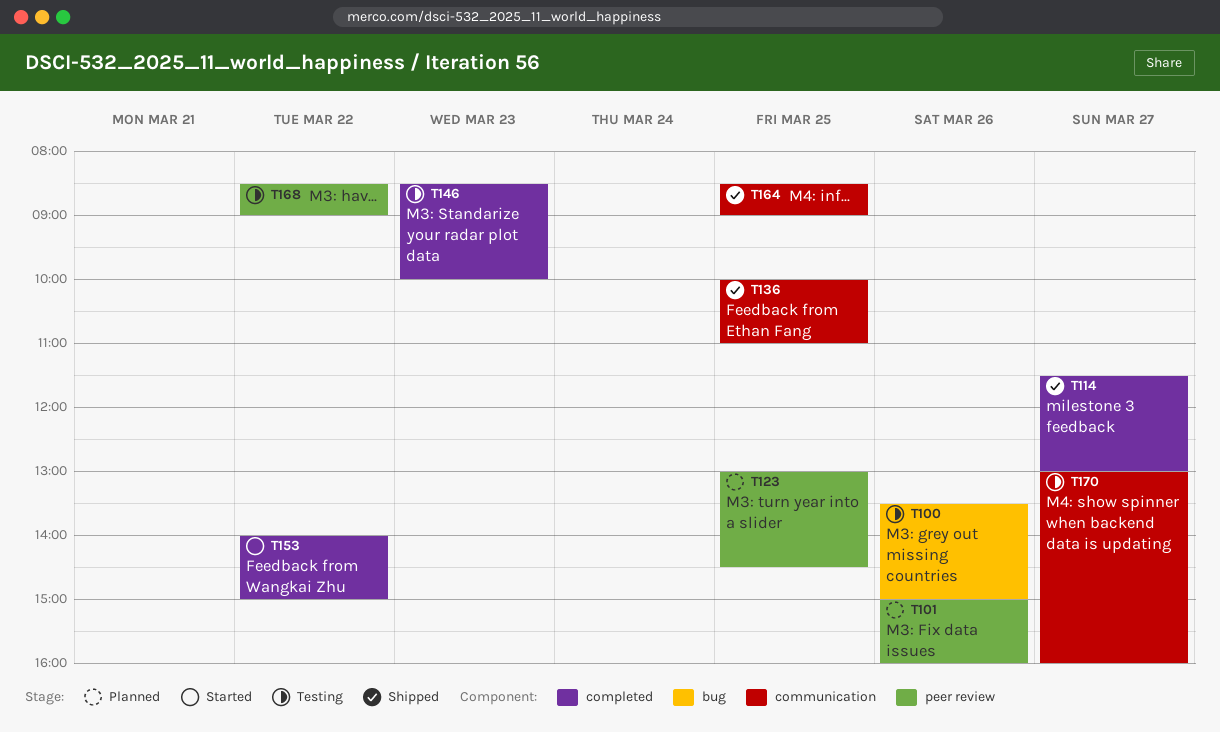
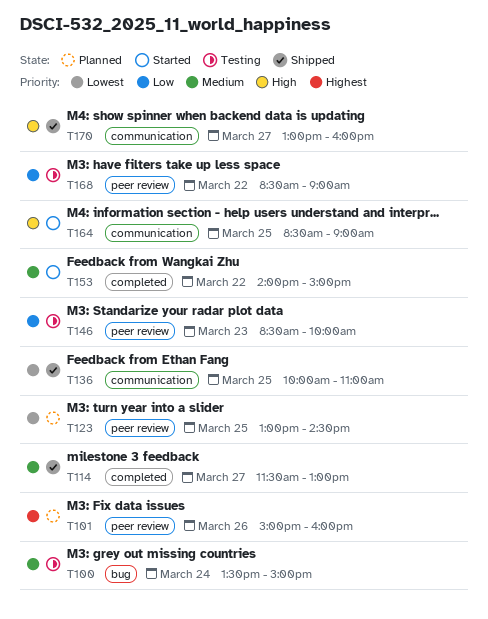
T100, day: Mar 26 -> Mar 24
T146, label: completed -> peer review
T164, status: Shipped -> Started
T170, status: Testing -> Shipped

